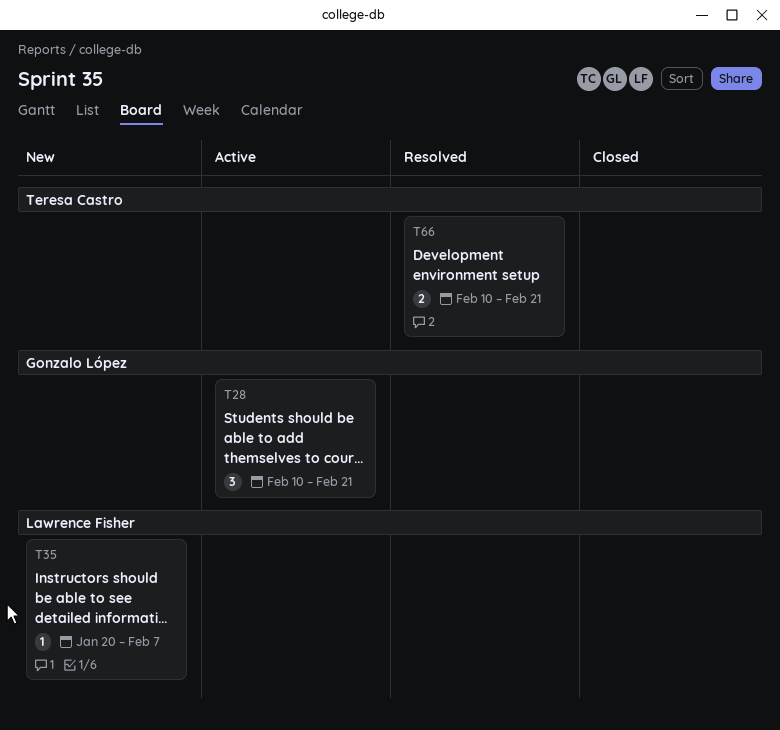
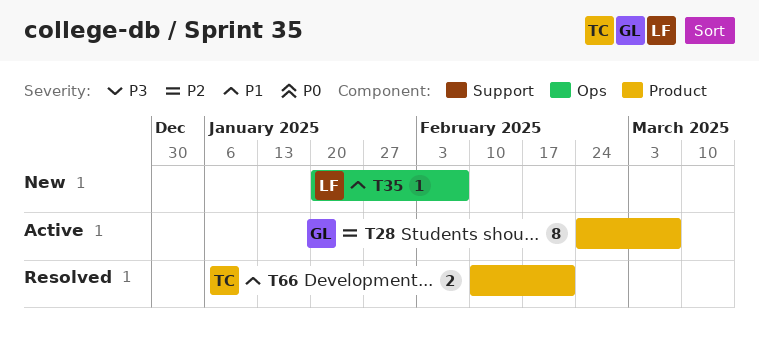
T28, estimate: 3 -> 8
T28, start: Feb 10 -> Feb 24
T28, due: Feb 21 -> Mar 7

